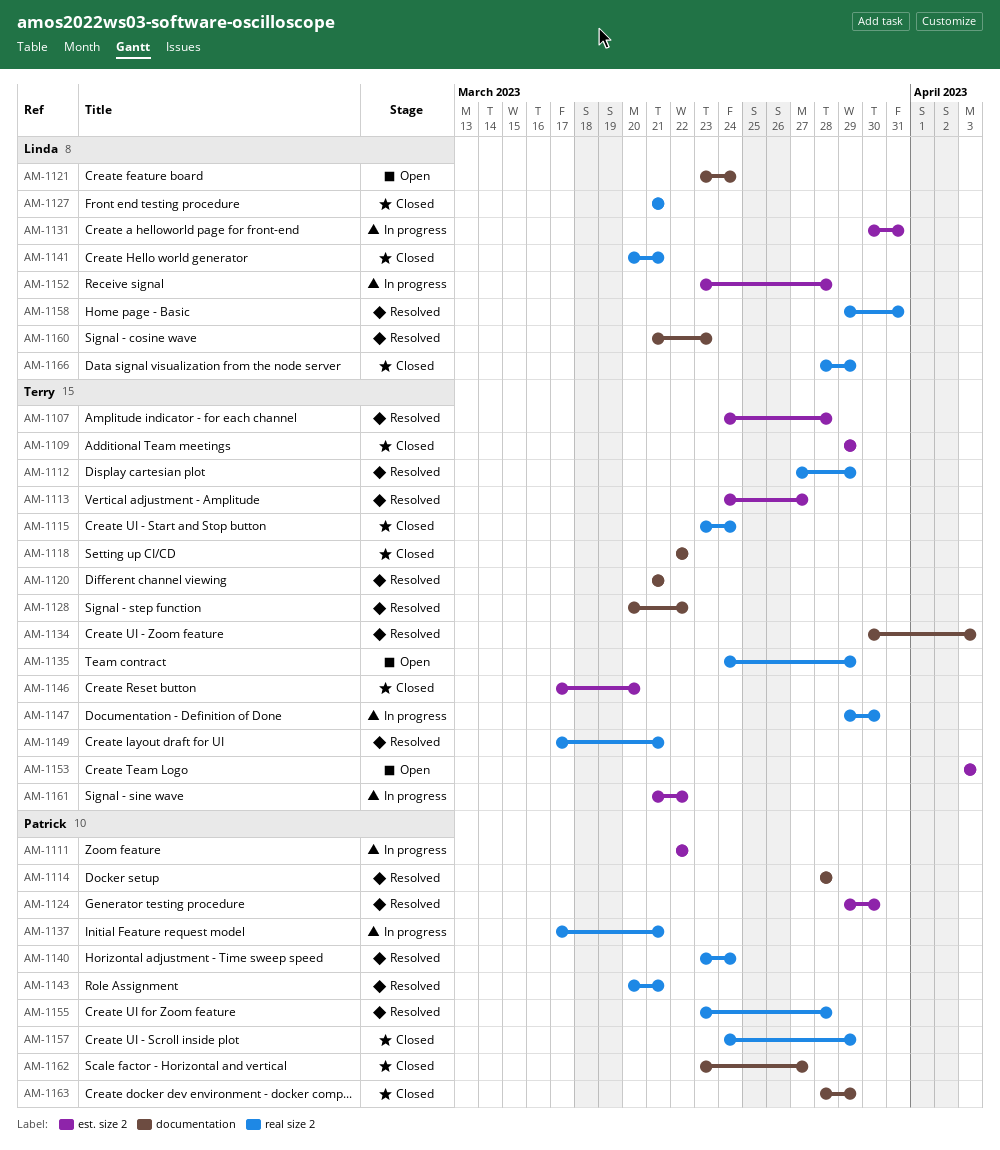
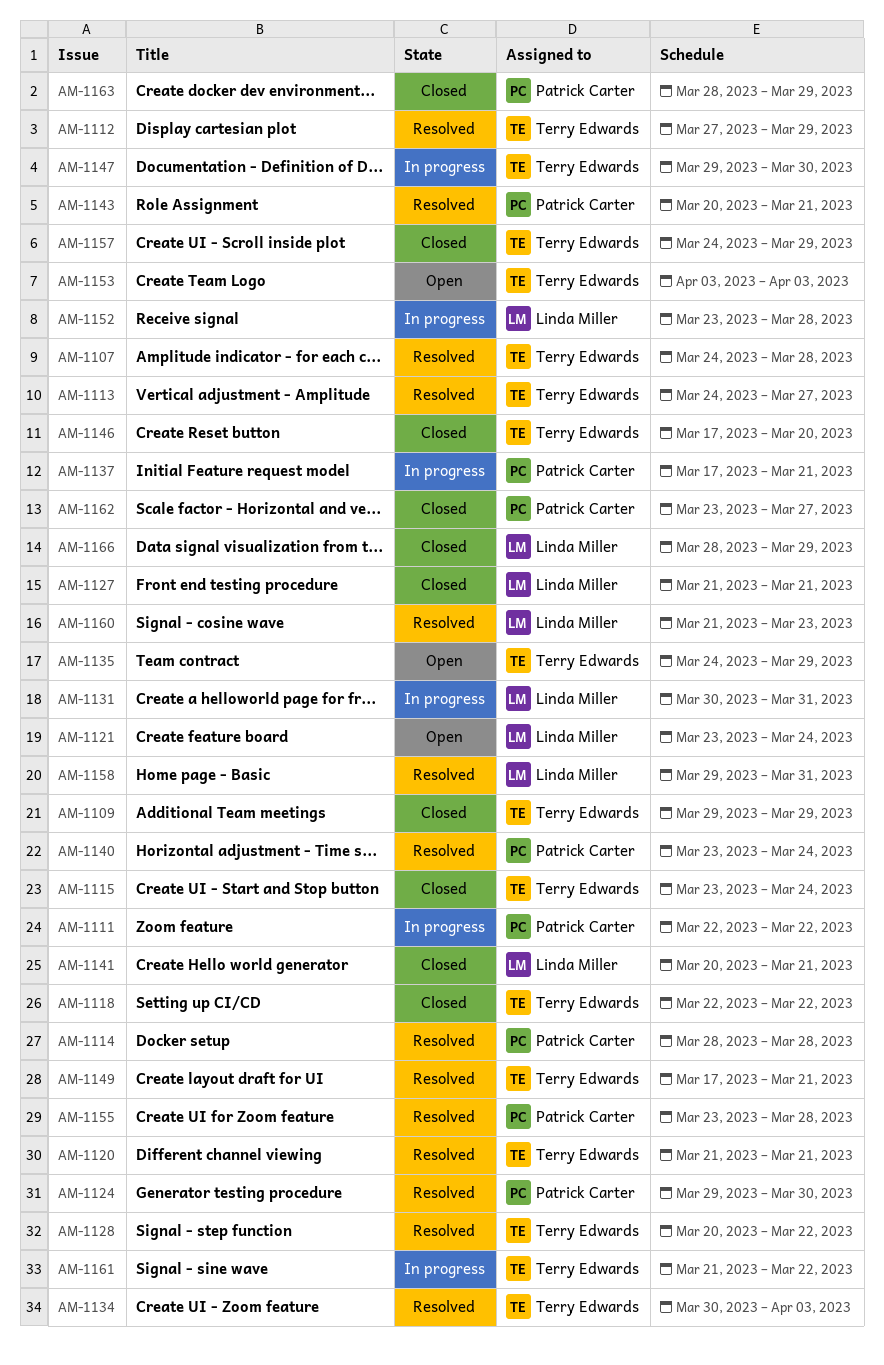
AM-1157, owner: Patrick Carter -> Terry Edwards

